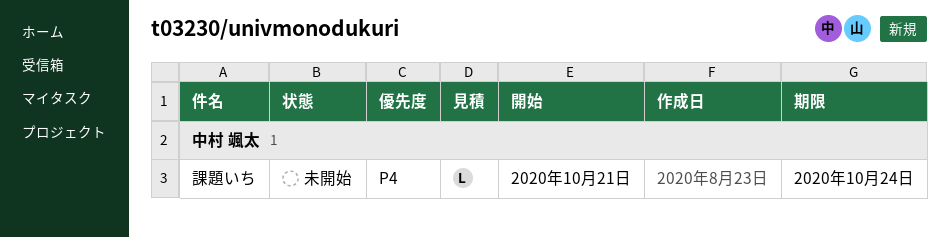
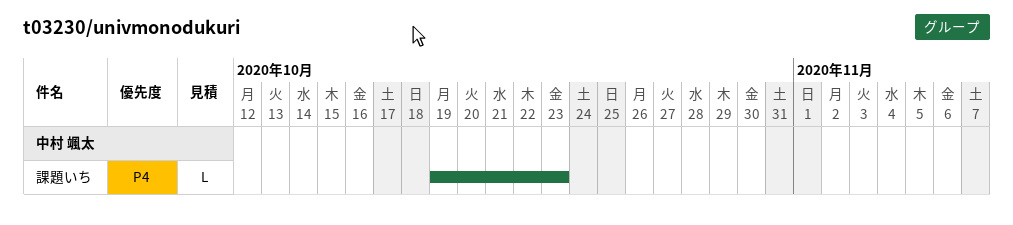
課題いち, start: Oct 21 -> Oct 19
課題いち, due: Oct 24 -> Oct 23

